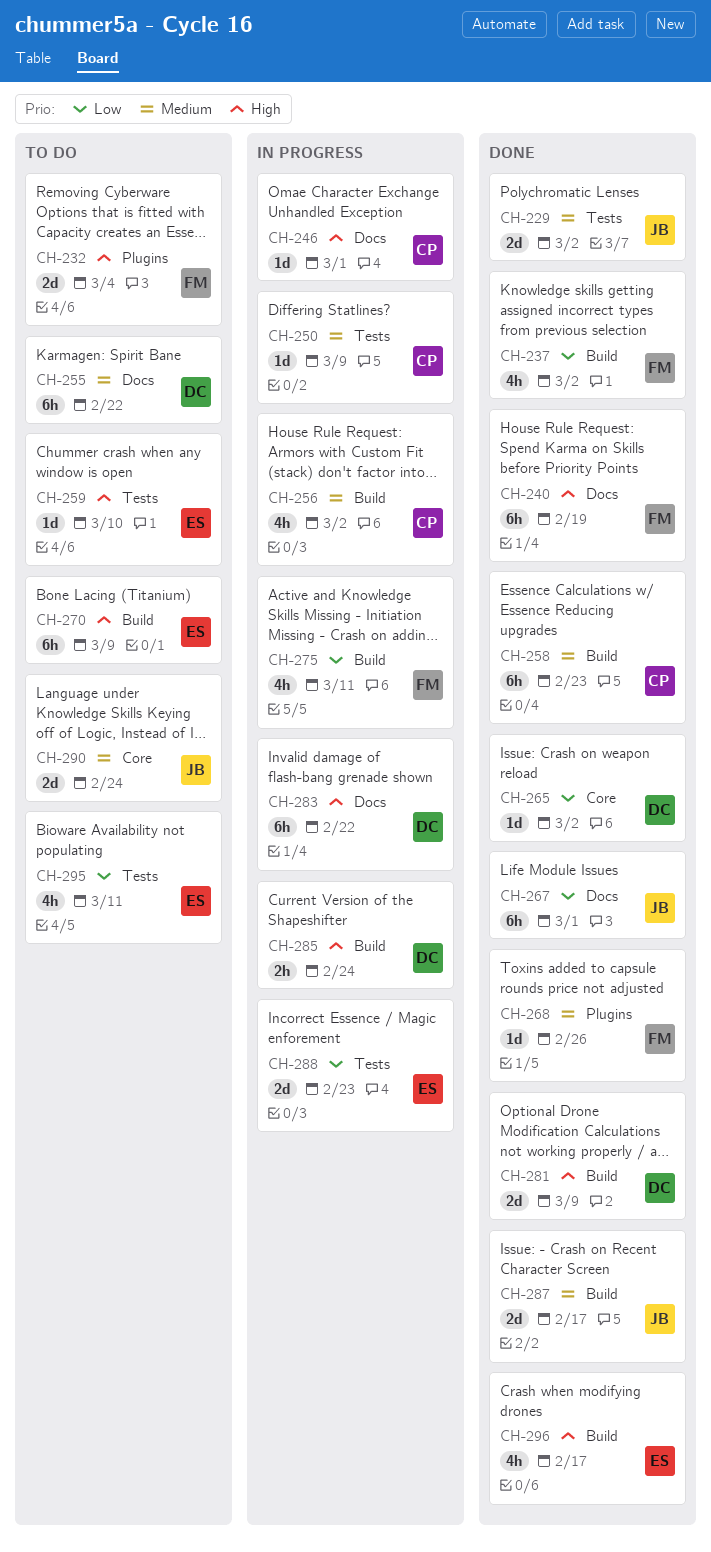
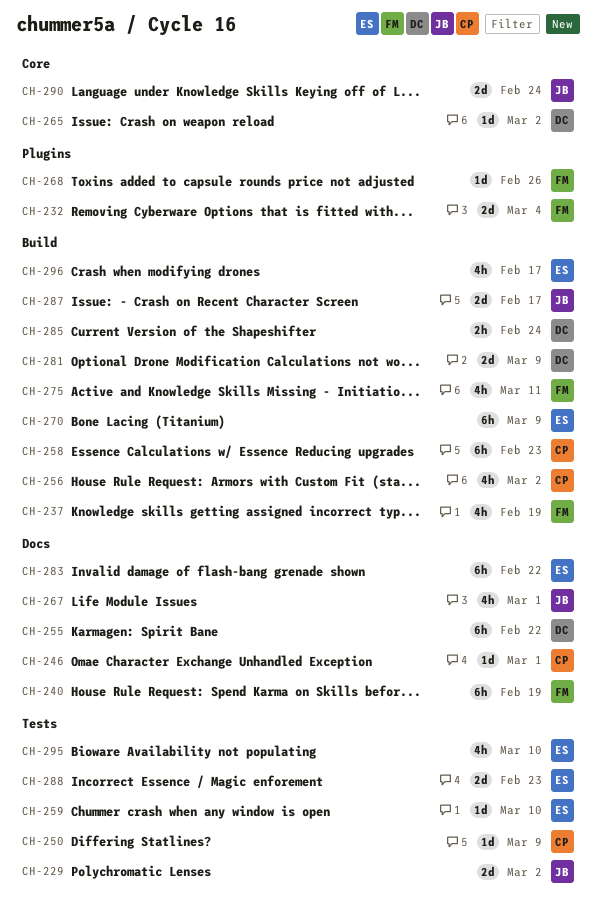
CH-237, due: Mar 2 -> Feb 19
CH-267, estimate: 6h -> 4h
CH-283, owner: DC -> ES
CH-295, due: Mar 11 -> Mar 10

